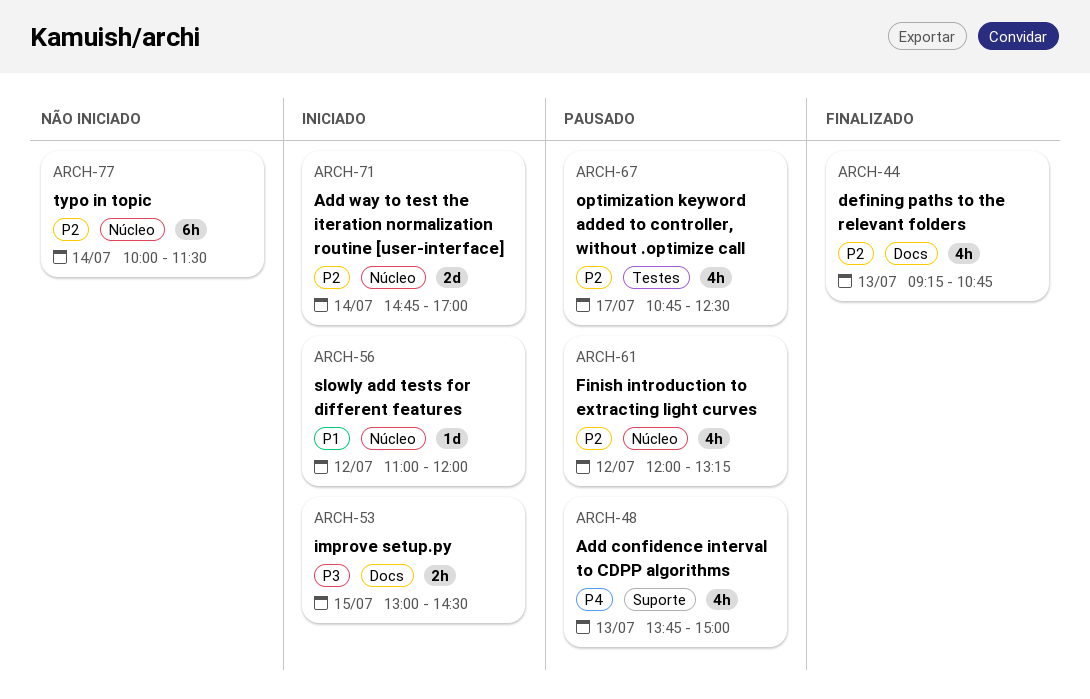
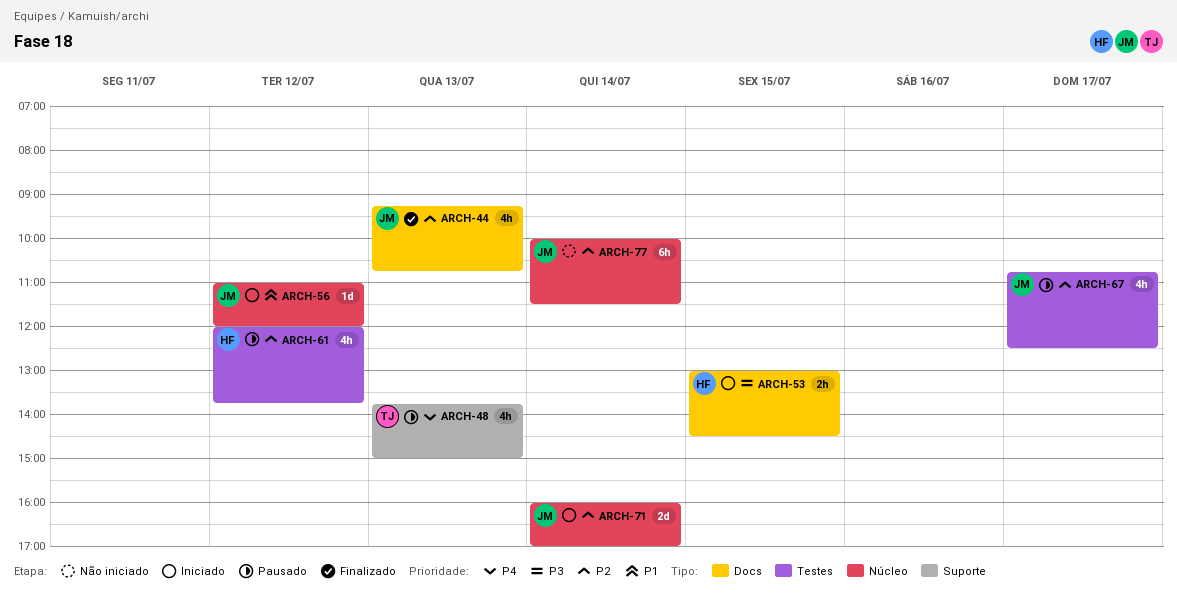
ARCH-61, label: Núcleo -> Testes
ARCH-61, ends: 13:15 -> 13:45
ARCH-71, begins: 14:45 -> 16:00

